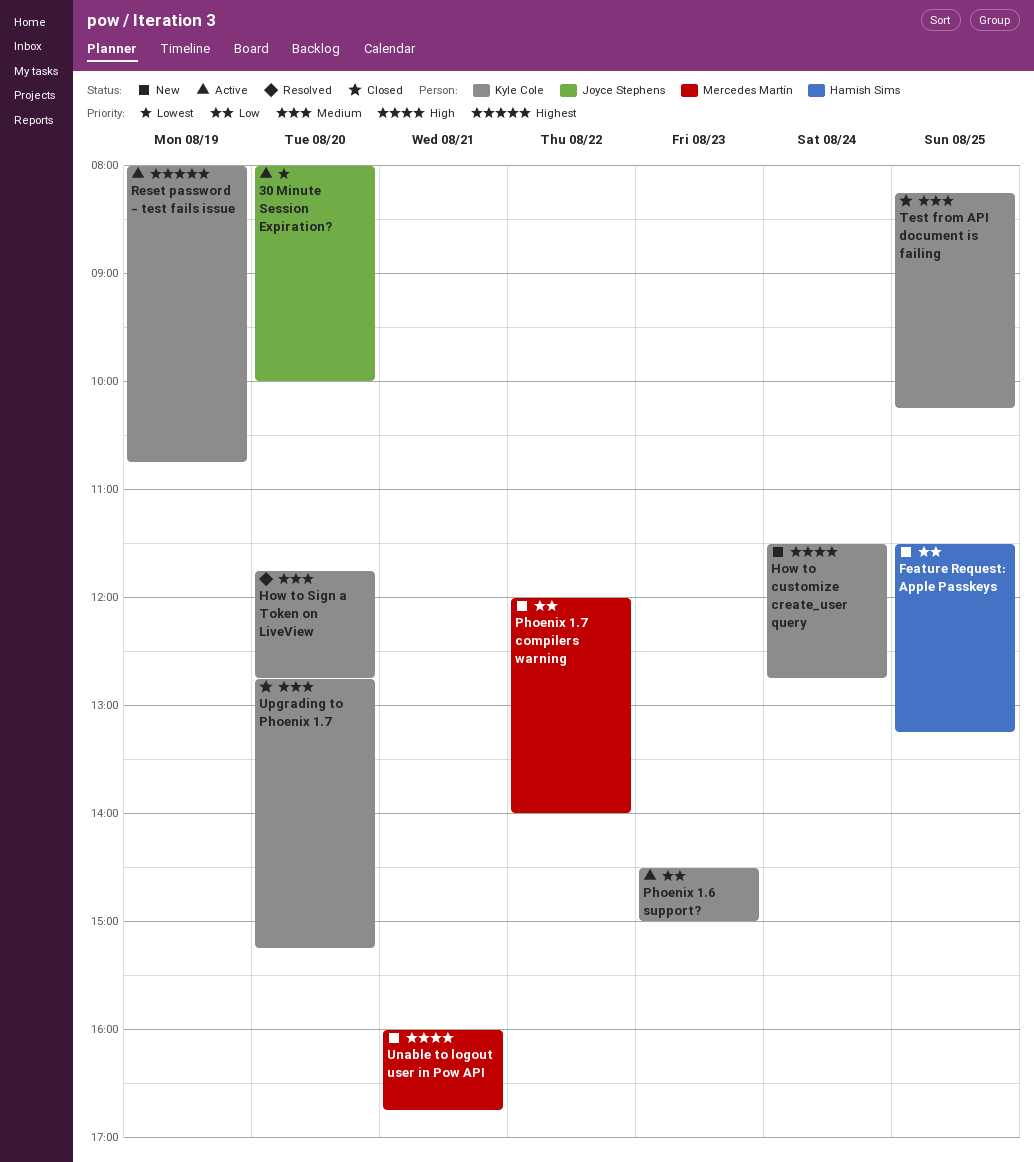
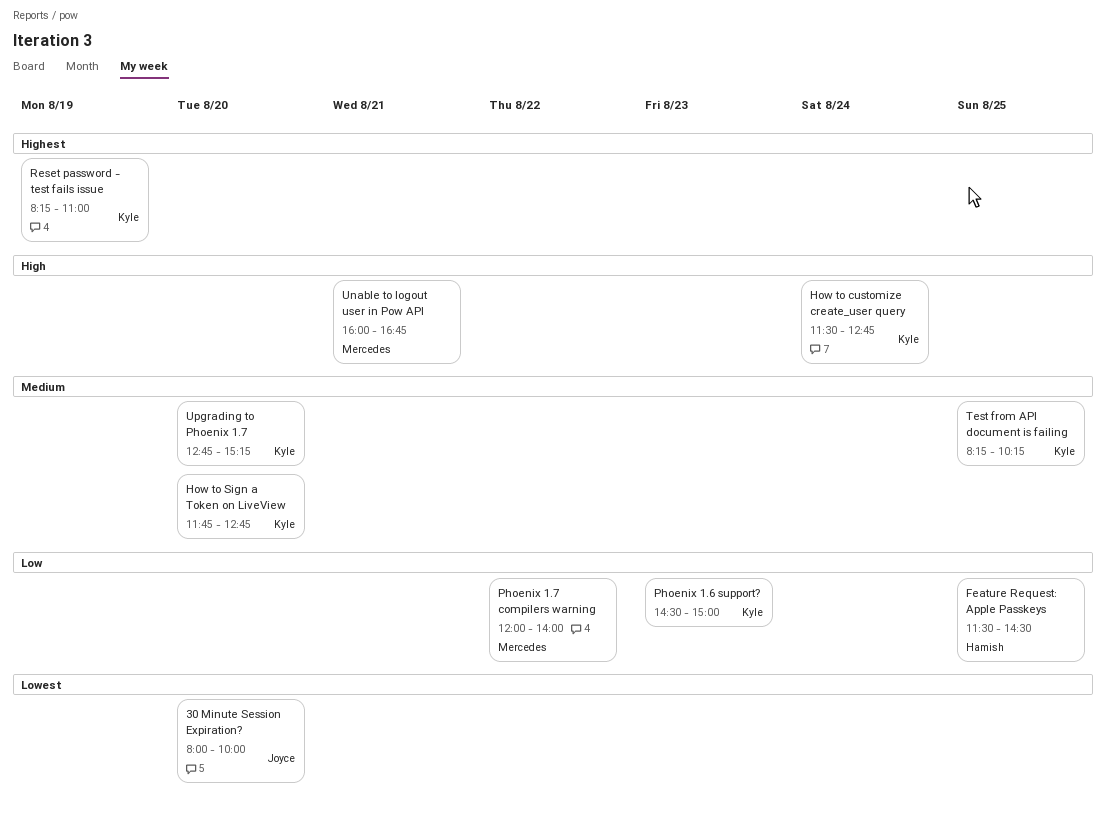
Feature Request: Apple Passkeys, ends: 13:15 -> 14:30
Reset password - test fails issue, begins: 08:00 -> 08:15
Reset password - test fails issue, ends: 10:45 -> 11:00

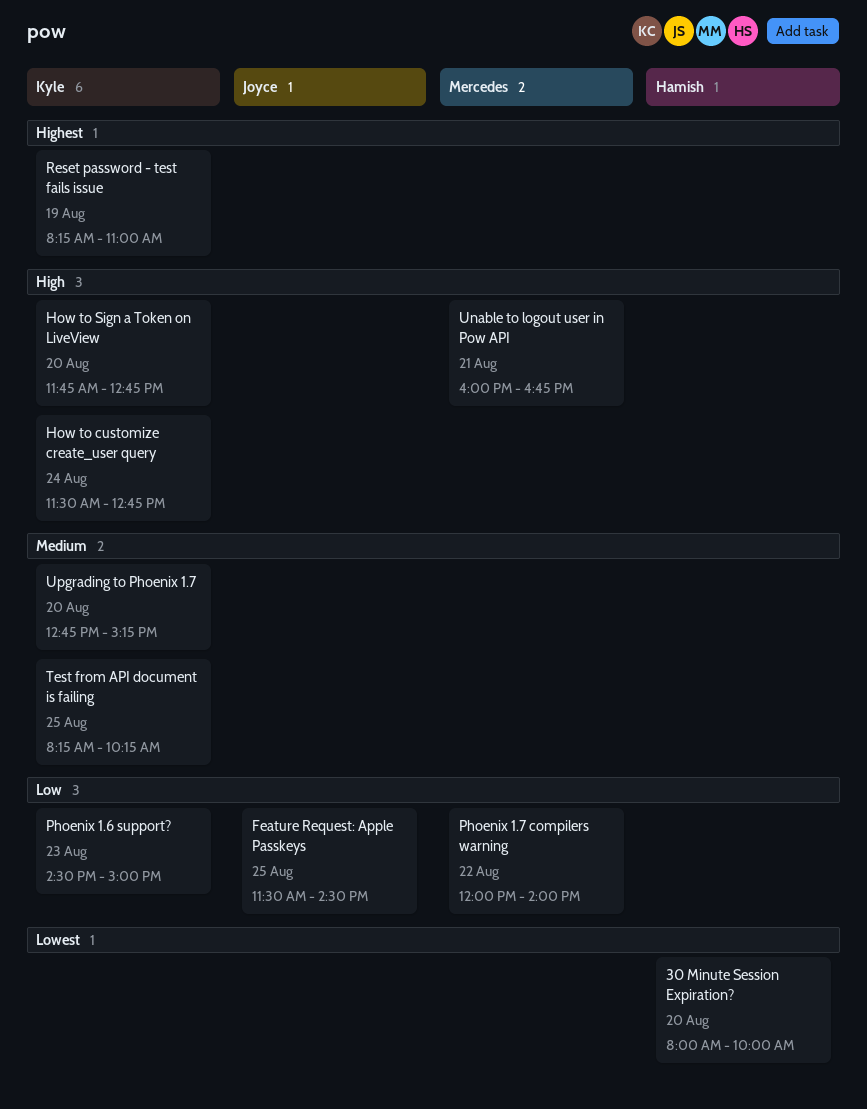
30 Minute Session Expiration?, owner: Joyce -> Hamish
Feature Request: Apple Passkeys, owner: Hamish -> Joyce
How to Sign a Token on LiveView, priority: Medium -> High

